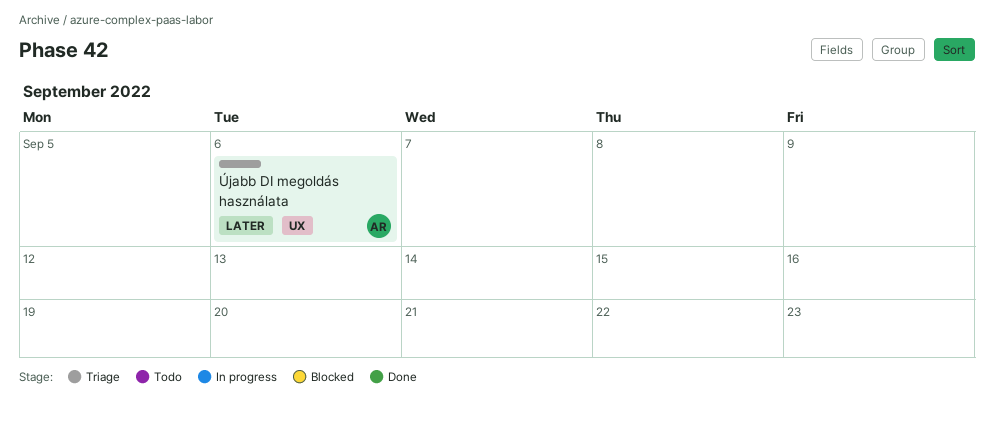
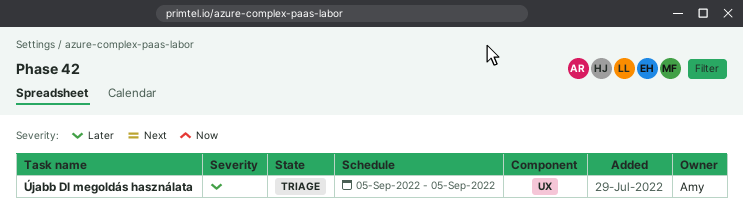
Újabb DI megoldás használata, due: Sep 6 -> Sep 5

